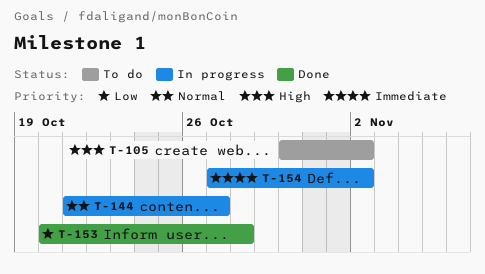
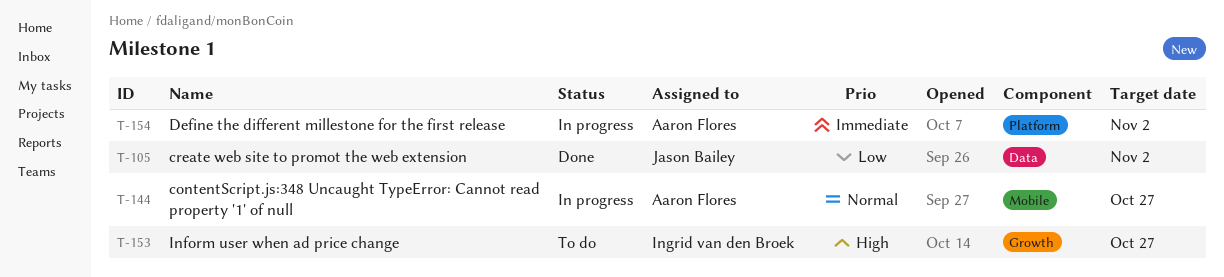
T-105, status: To do -> Done
T-105, priority: High -> Low
T-153, status: Done -> To do
T-153, priority: Low -> High
T-153, due: Oct 28 -> Oct 27

